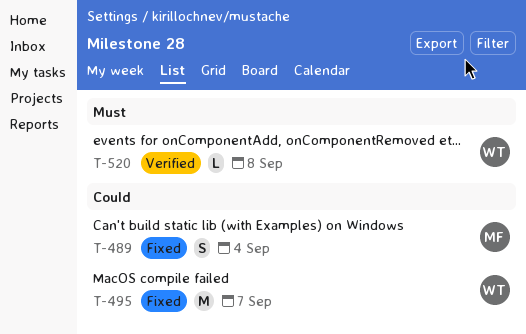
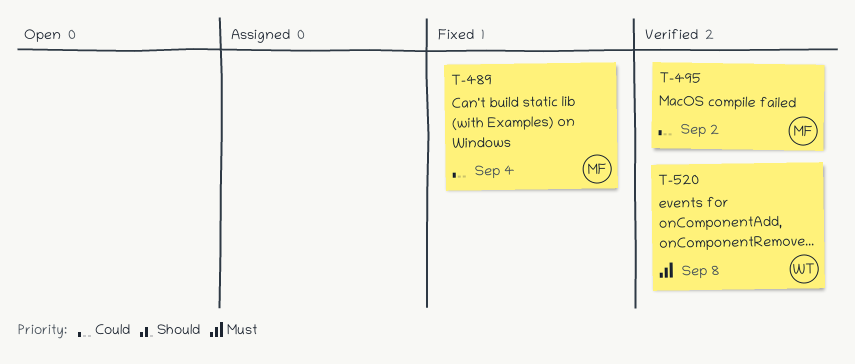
T-495, status: Fixed -> Verified
T-495, owner: WT -> MF
T-495, due: Sep 7 -> Sep 2

